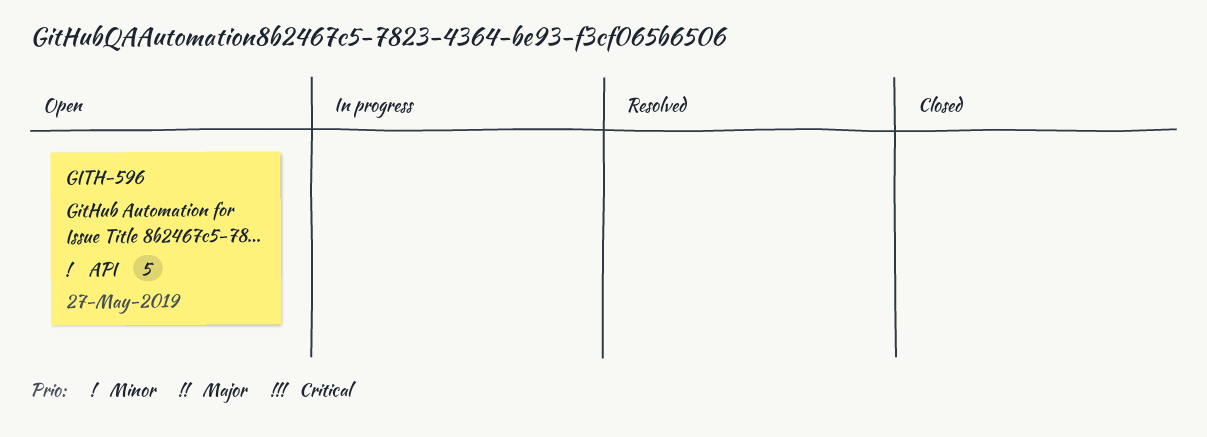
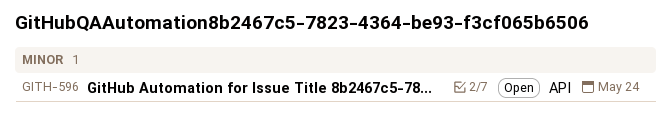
GITH-596, due: May 27 -> May 24

